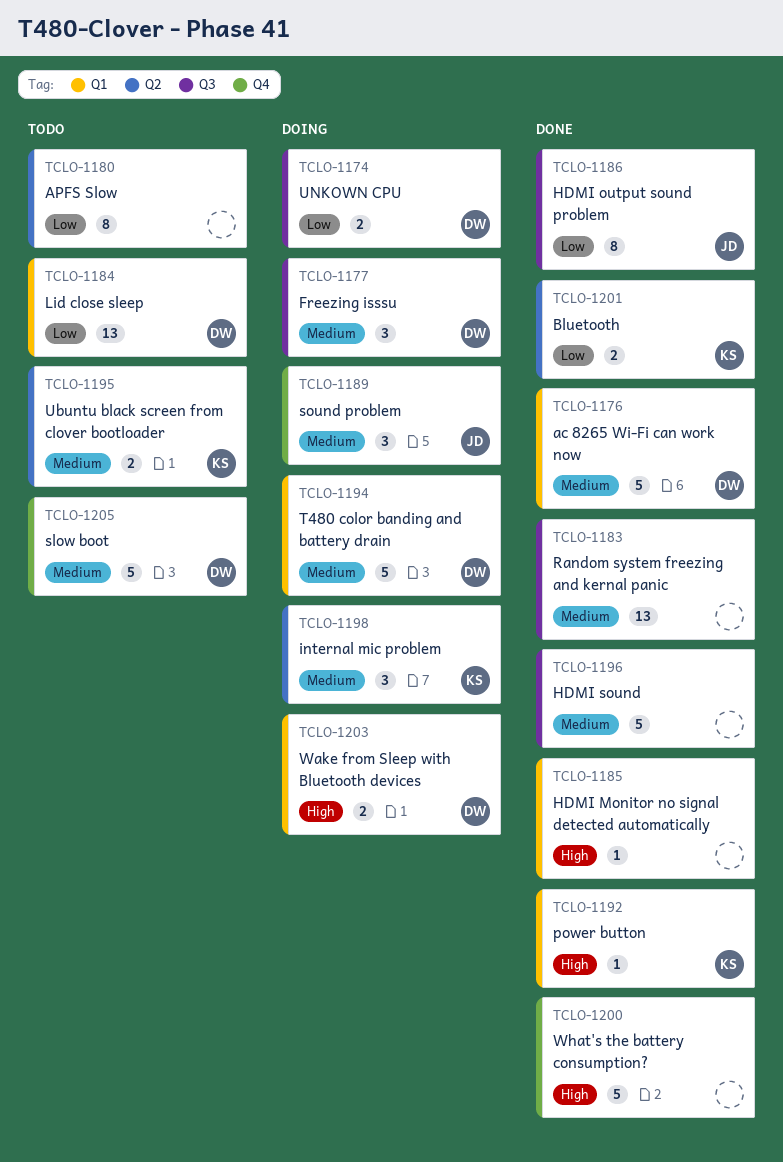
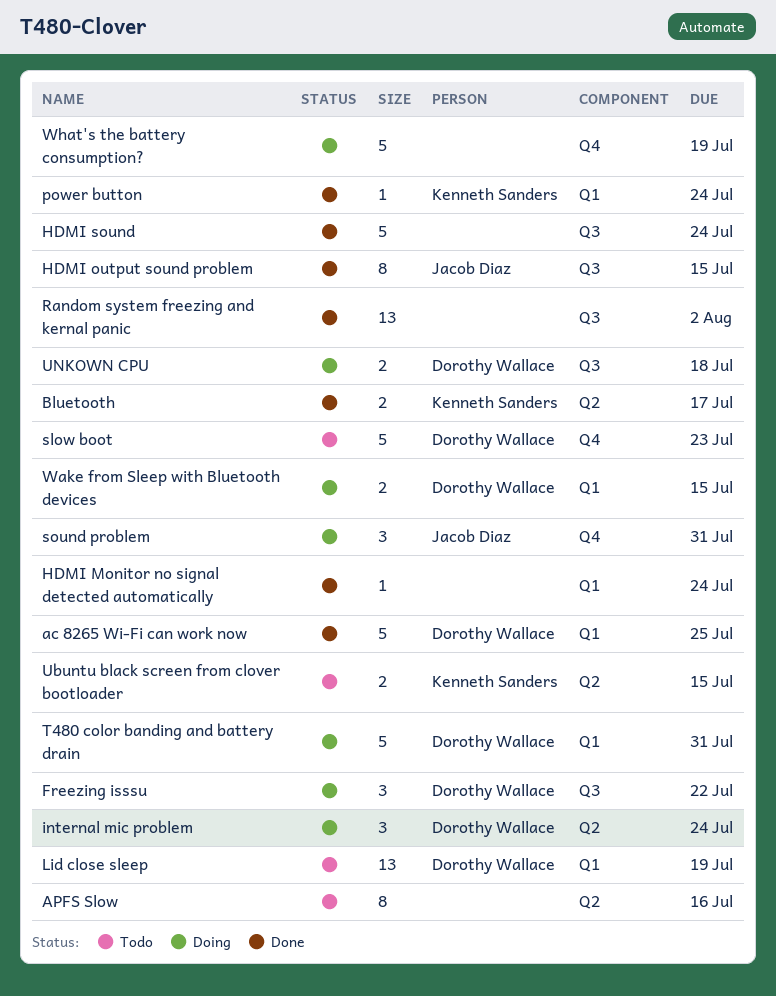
internal mic problem, owner: Kenneth Sanders -> Dorothy Wallace
What's the battery consumption?, status: Done -> Doing

